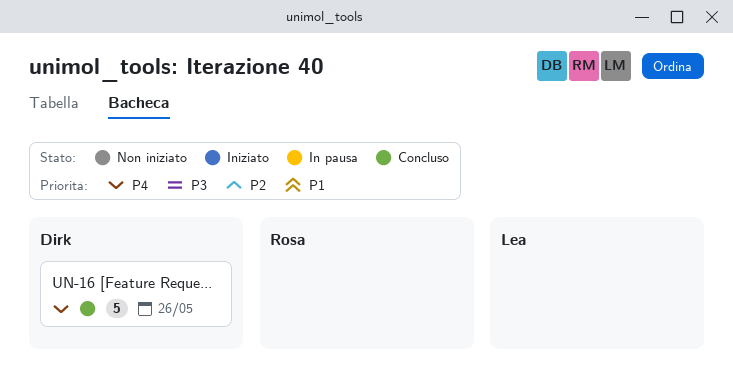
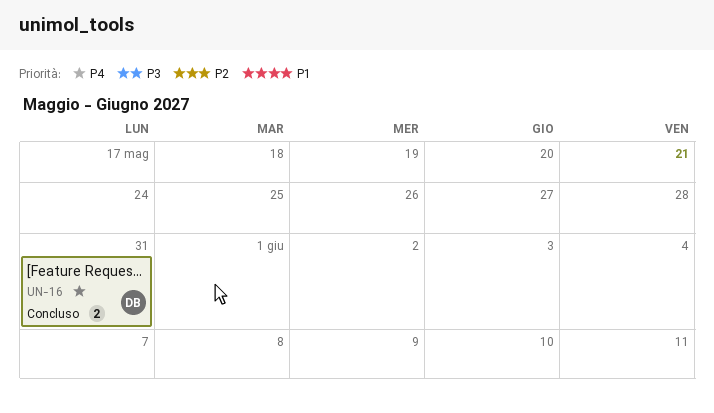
UN-16, estimate: 5 -> 2
UN-16, due: May 26 -> May 31

